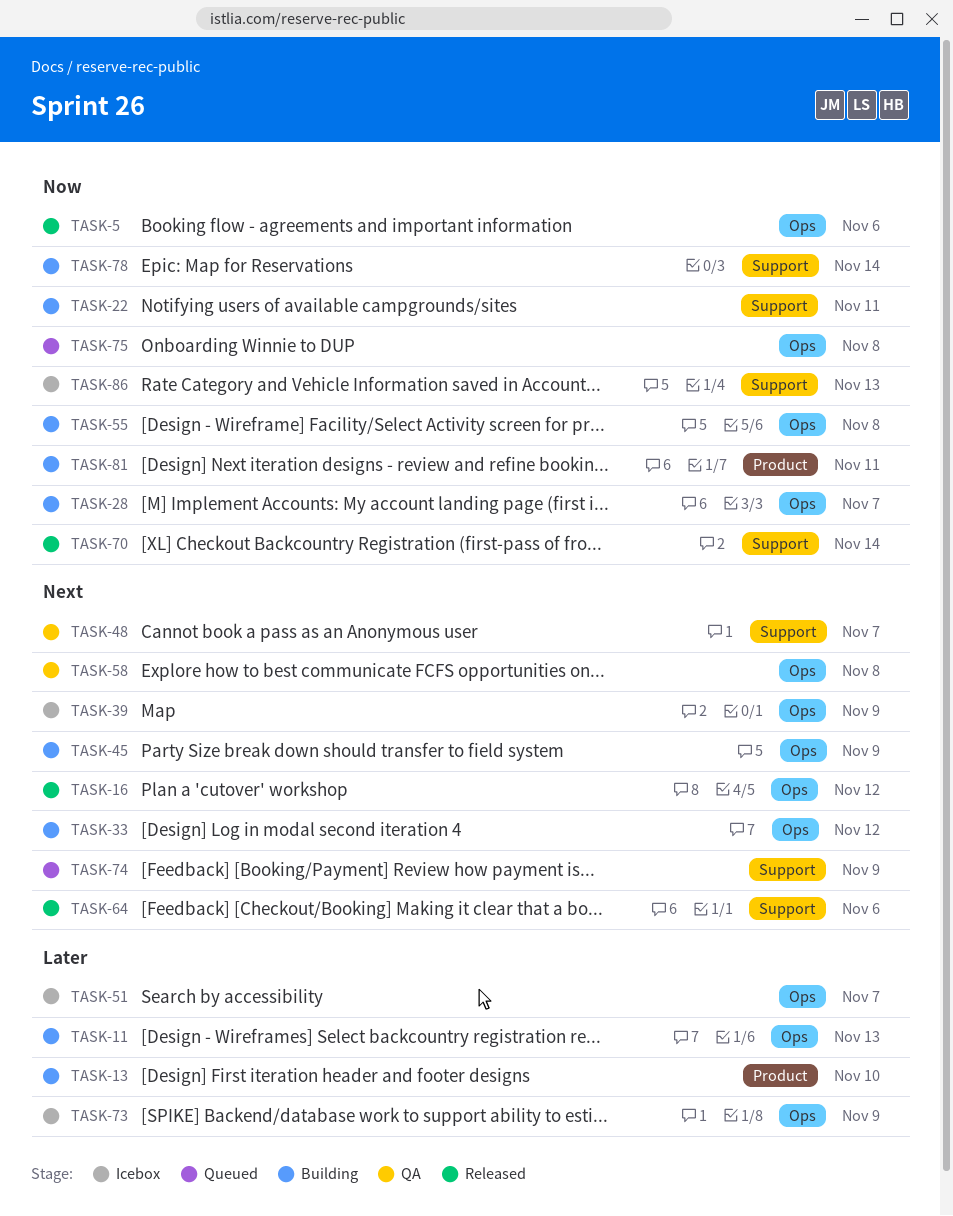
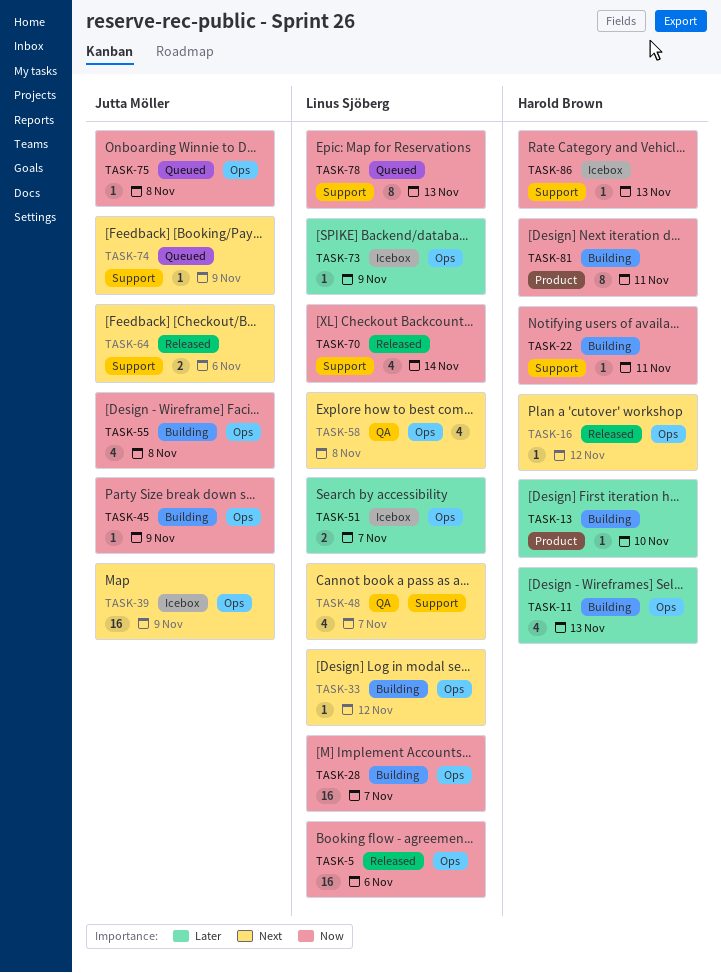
TASK-45, priority: Next -> Now
TASK-78, status: Building -> Queued
TASK-78, due: Nov 14 -> Nov 13

